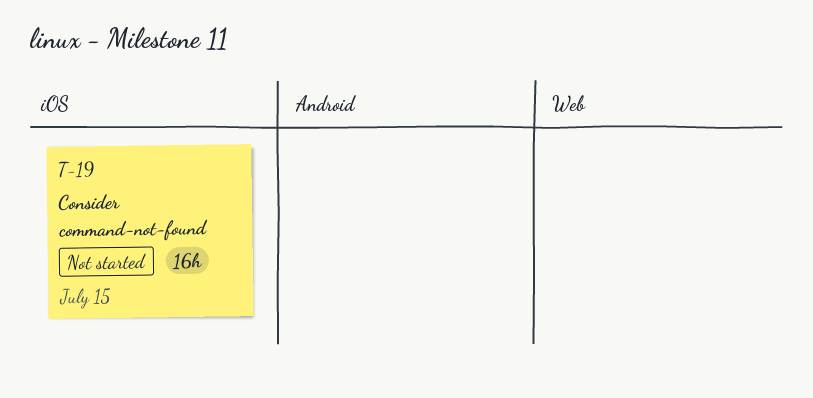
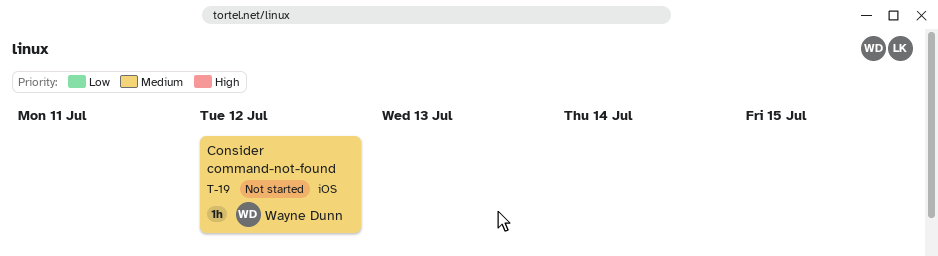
T-19, estimate: 16h -> 1h
T-19, due: Jul 15 -> Jul 12

